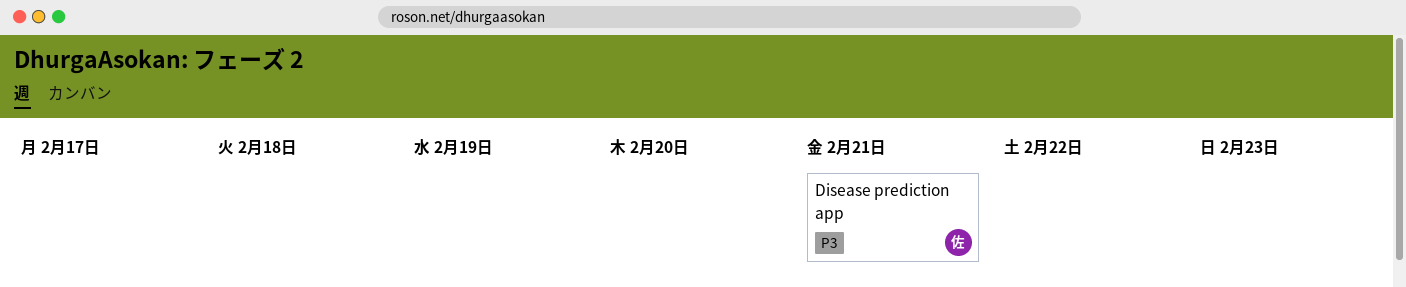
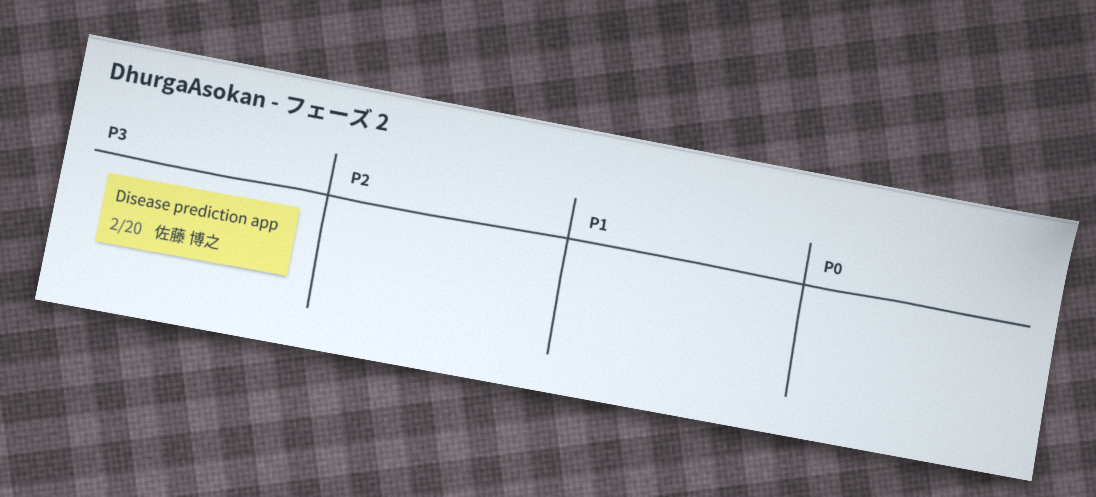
Disease prediction app, due: Feb 21 -> Feb 20

